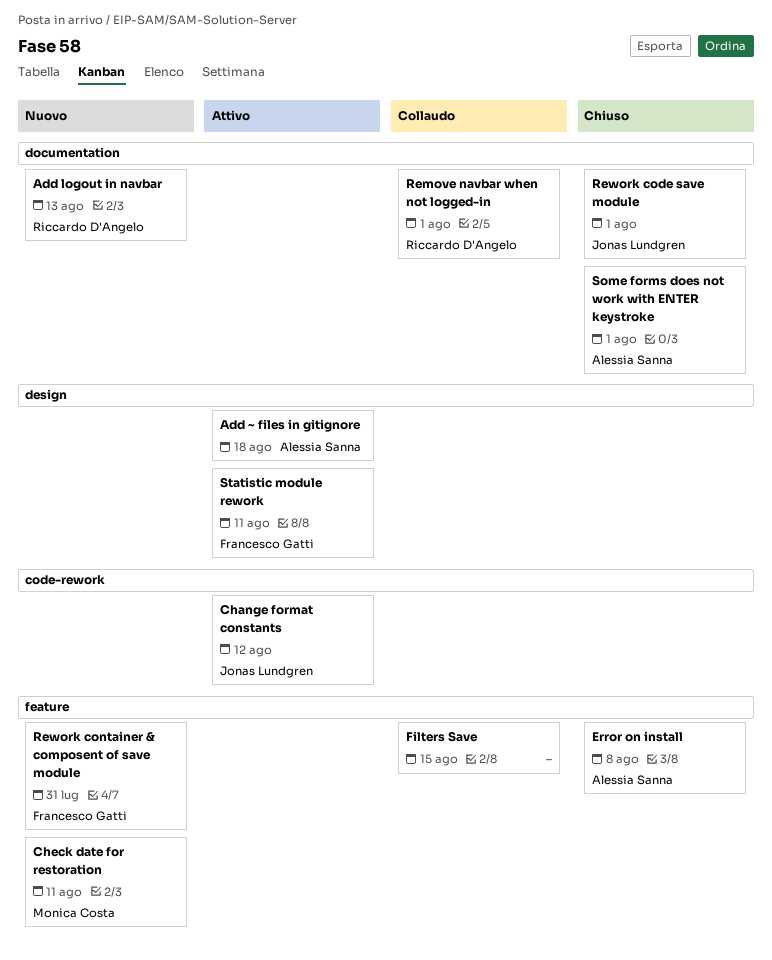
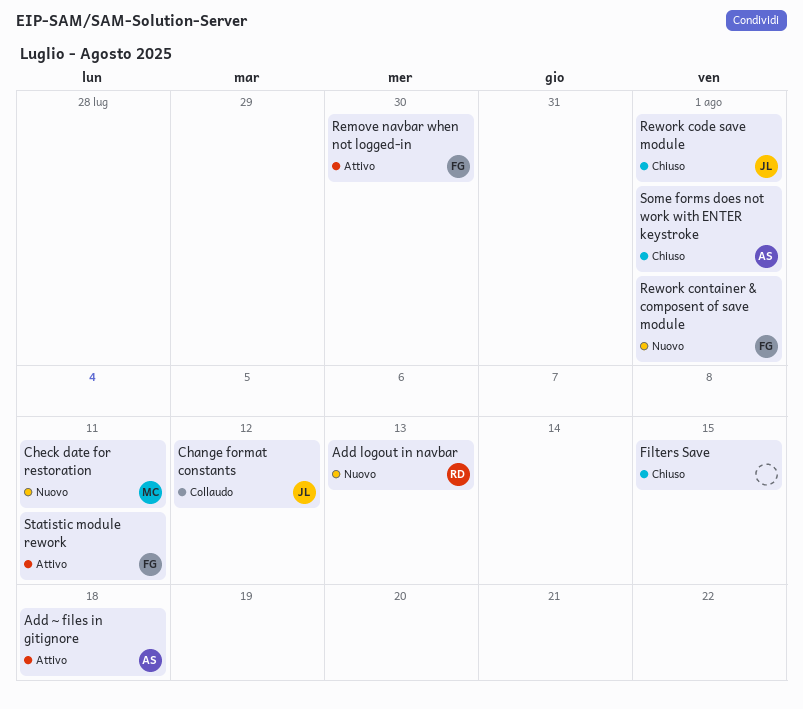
Change format constants, status: Attivo -> Collaudo
Error on install: present -> none
Filters Save, status: Collaudo -> Chiuso
Remove navbar when not logged-in, status: Collaudo -> Attivo
Remove navbar when not logged-in, owner: Riccardo D'Angelo -> Francesco Gatti
Remove navbar when not logged-in, due: Aug 1 -> Jul 30
Rework container & composent of save module, due: Jul 31 -> Aug 1

